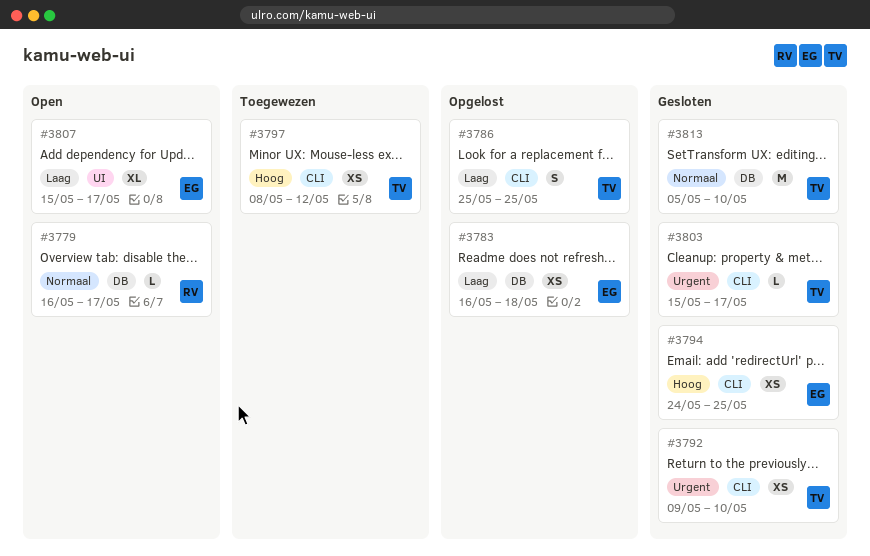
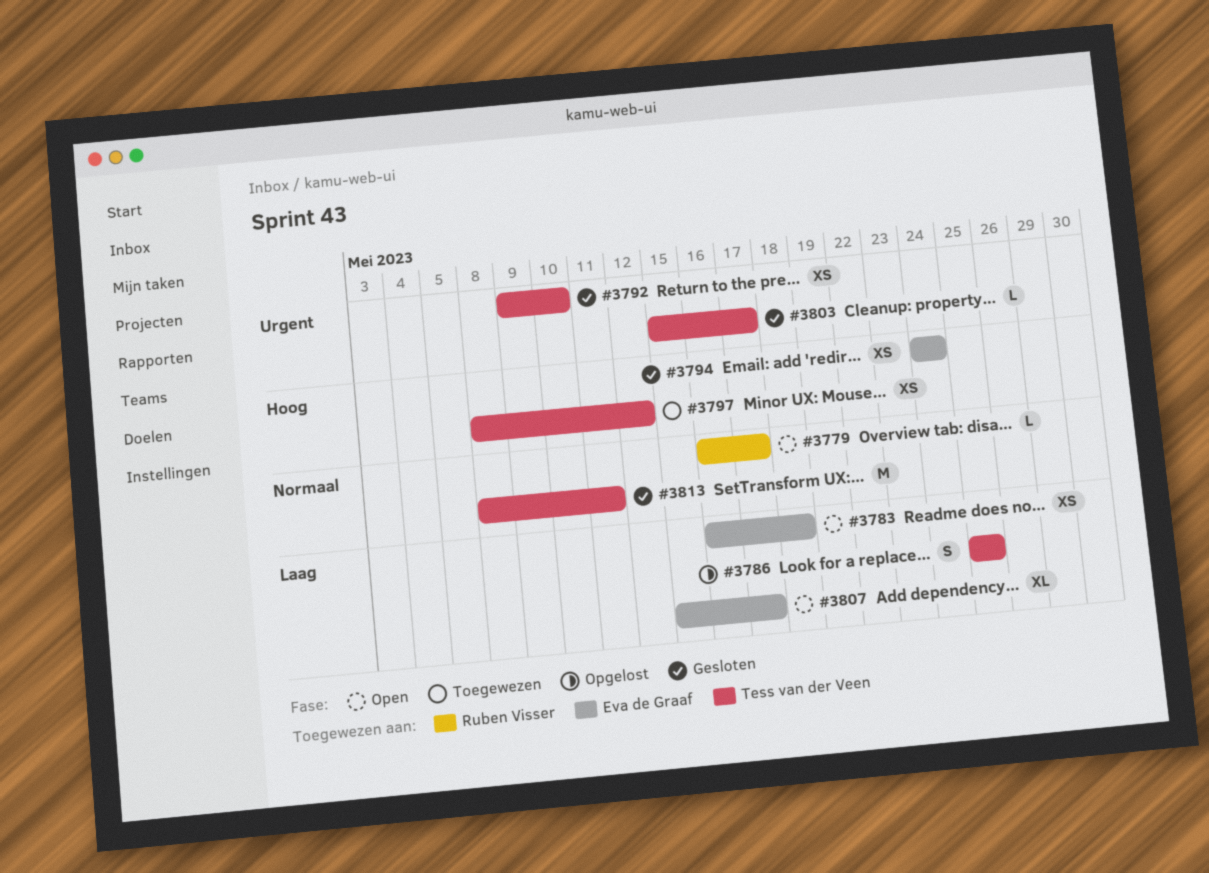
#3783, status: Opgelost -> Open
#3794, due: May 25 -> May 24
#3813, start: May 5 -> May 8
#3813, due: May 10 -> May 11

